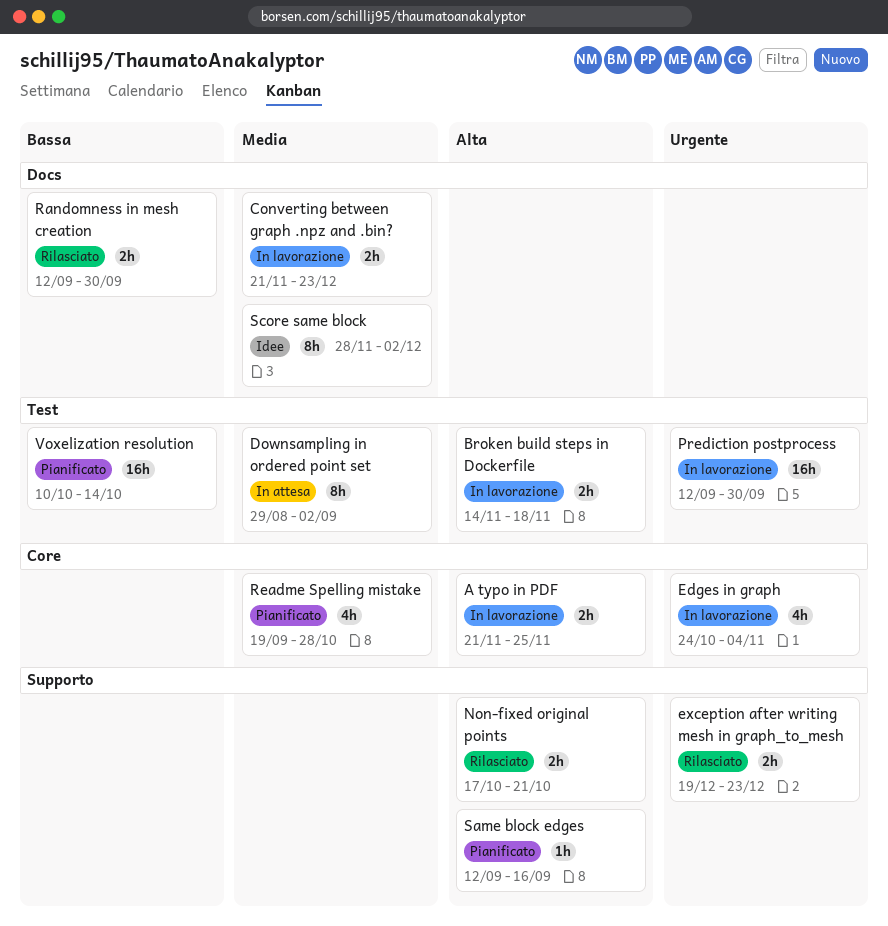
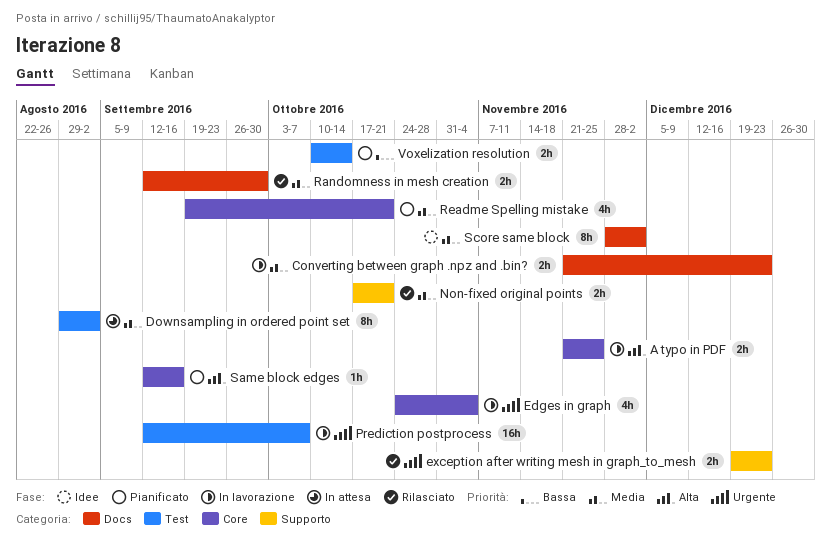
Broken build steps in Dockerfile: present -> none
Non-fixed original points, priority: Alta -> Media
Prediction postprocess, due: Sep 30 -> Oct 7
Randomness in mesh creation, priority: Bassa -> Media
Readme Spelling mistake, due: Oct 28 -> Oct 21
Same block edges, label: Supporto -> Core
Voxelization resolution, estimate: 16h -> 2h

